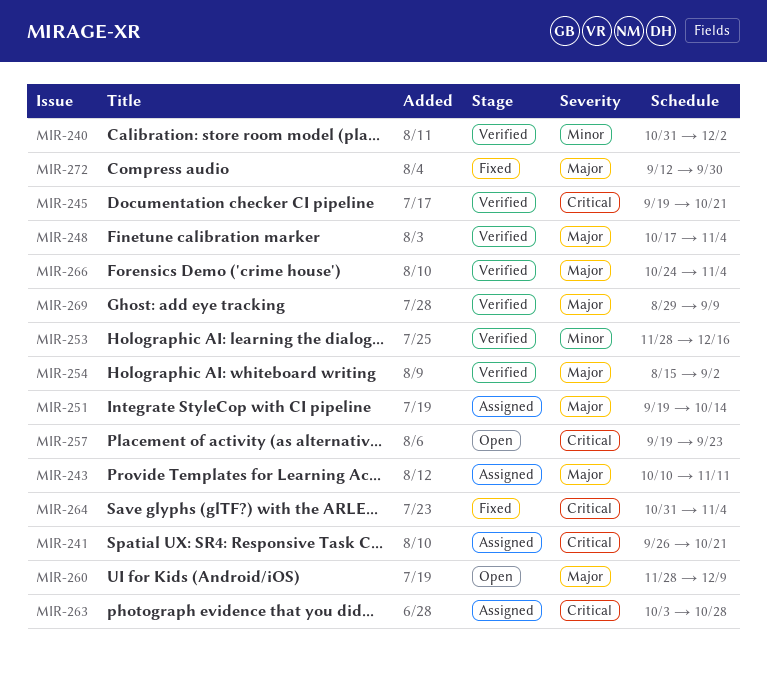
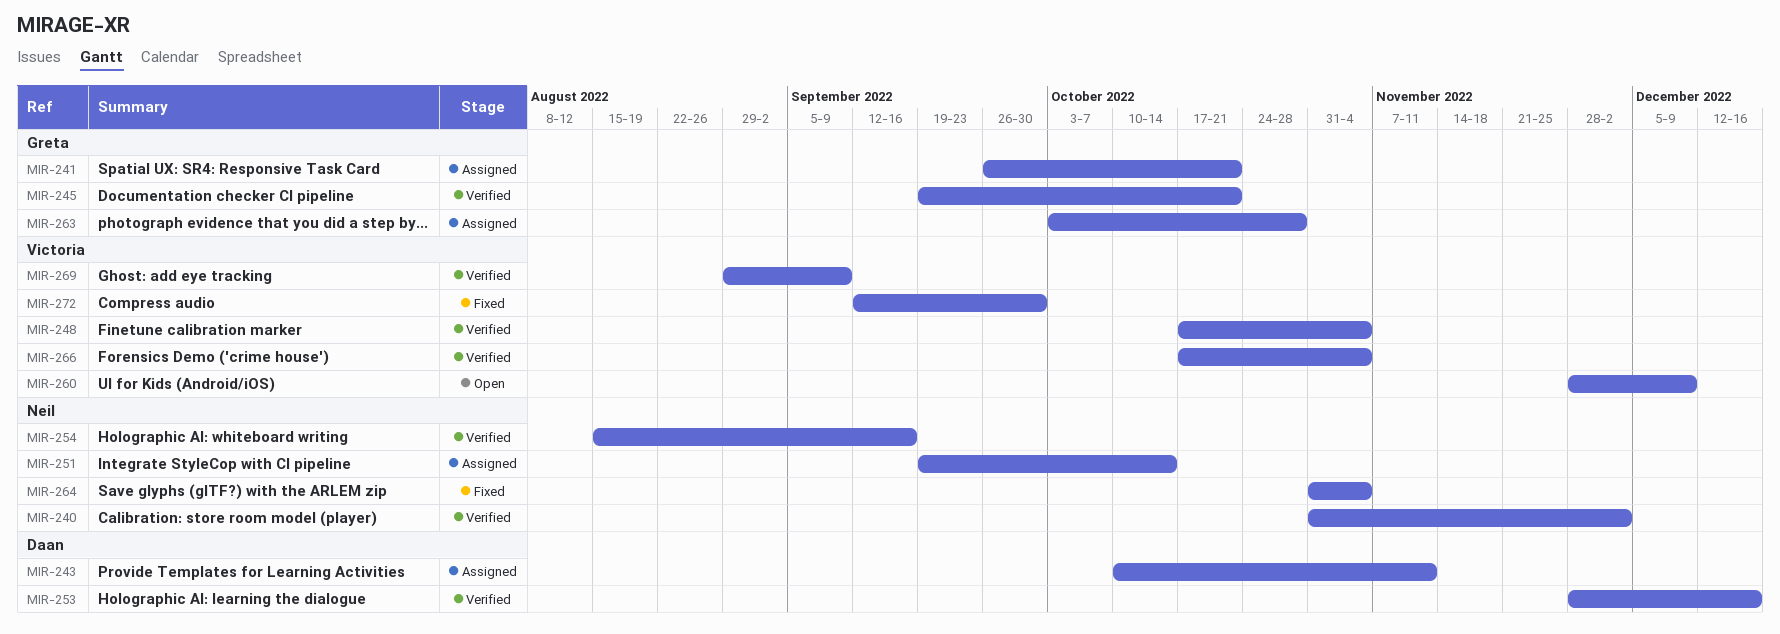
MIR-254, due: Sep 2 -> Sep 16
MIR-257: present -> none
MIR-266, start: Oct 24 -> Oct 17

